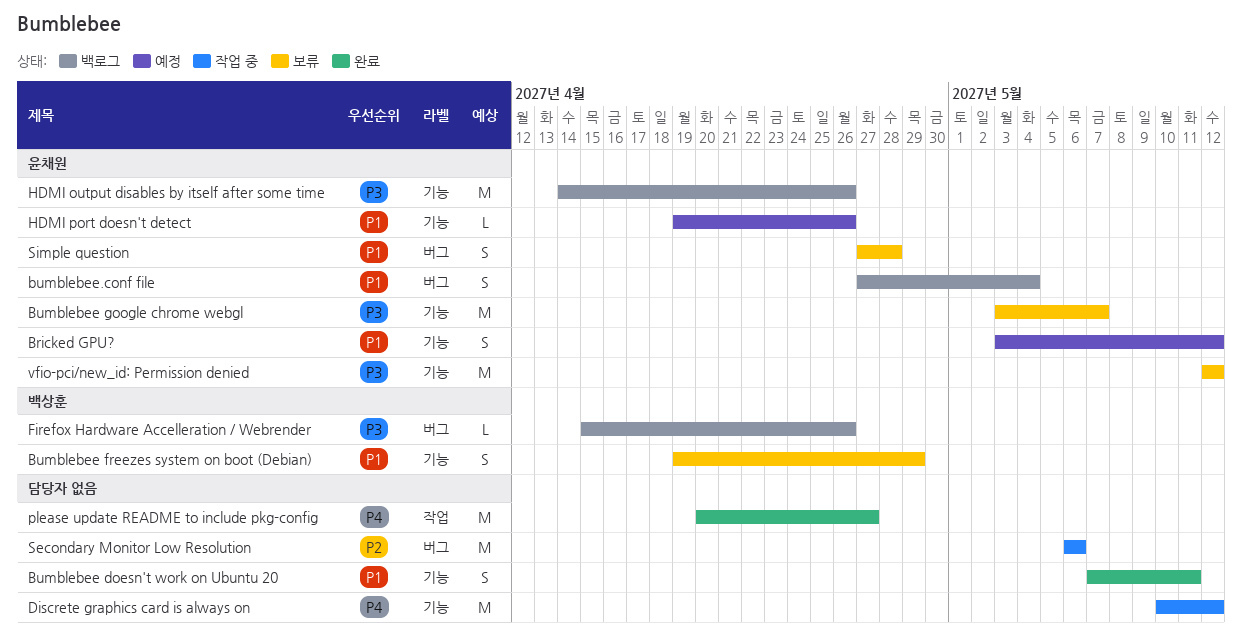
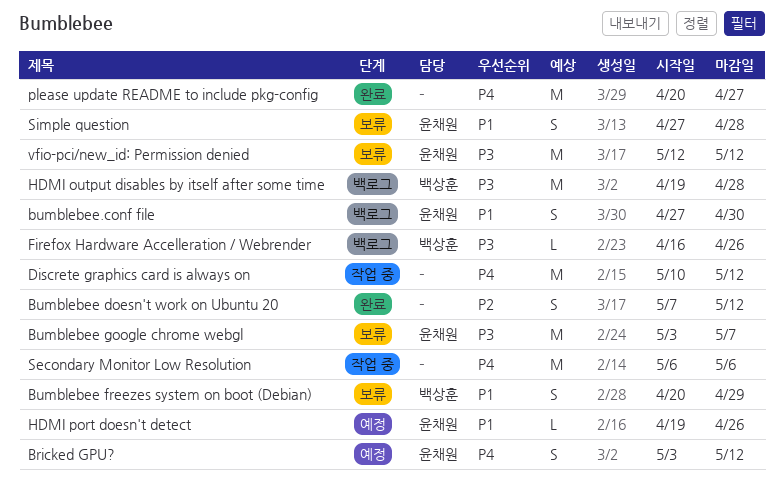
Bricked GPU?, priority: P1 -> P4
Bumblebee doesn't work on Ubuntu 20, priority: P1 -> P2
Bumblebee doesn't work on Ubuntu 20, due: May 11 -> May 12
Bumblebee freezes system on boot (Debian), start: Apr 19 -> Apr 20
bumblebee.conf file, due: May 4 -> Apr 30
Firefox Hardware Accelleration / Webrender, start: Apr 15 -> Apr 16
HDMI output disables by itself after some time, owner: 윤채원 -> 백상훈
HDMI output disables by itself after some time, start: Apr 14 -> Apr 19
HDMI output disables by itself after some time, due: Apr 26 -> Apr 28
Secondary Monitor Low Resolution, priority: P2 -> P4

